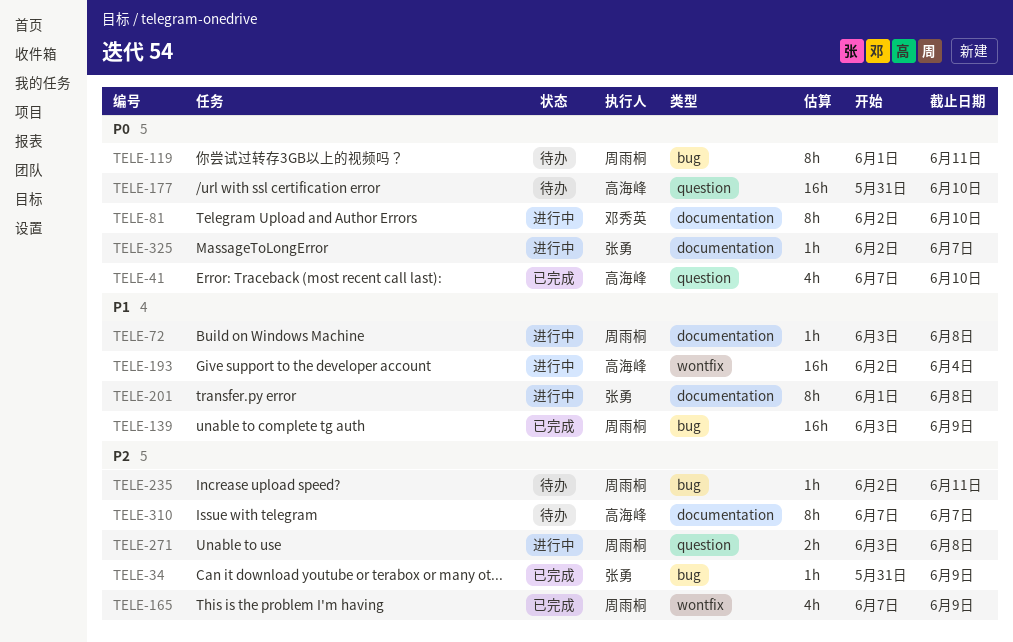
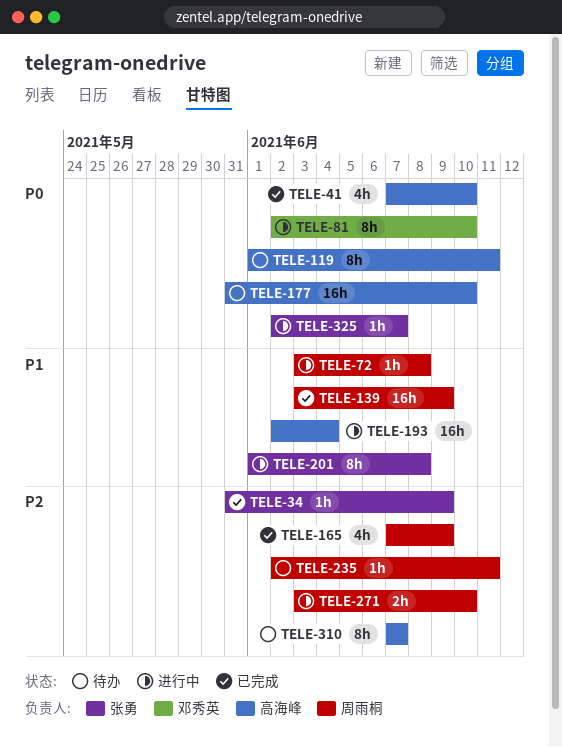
TELE-119, owner: 周雨桐 -> 高海峰
TELE-271, due: Jun 8 -> Jun 10

